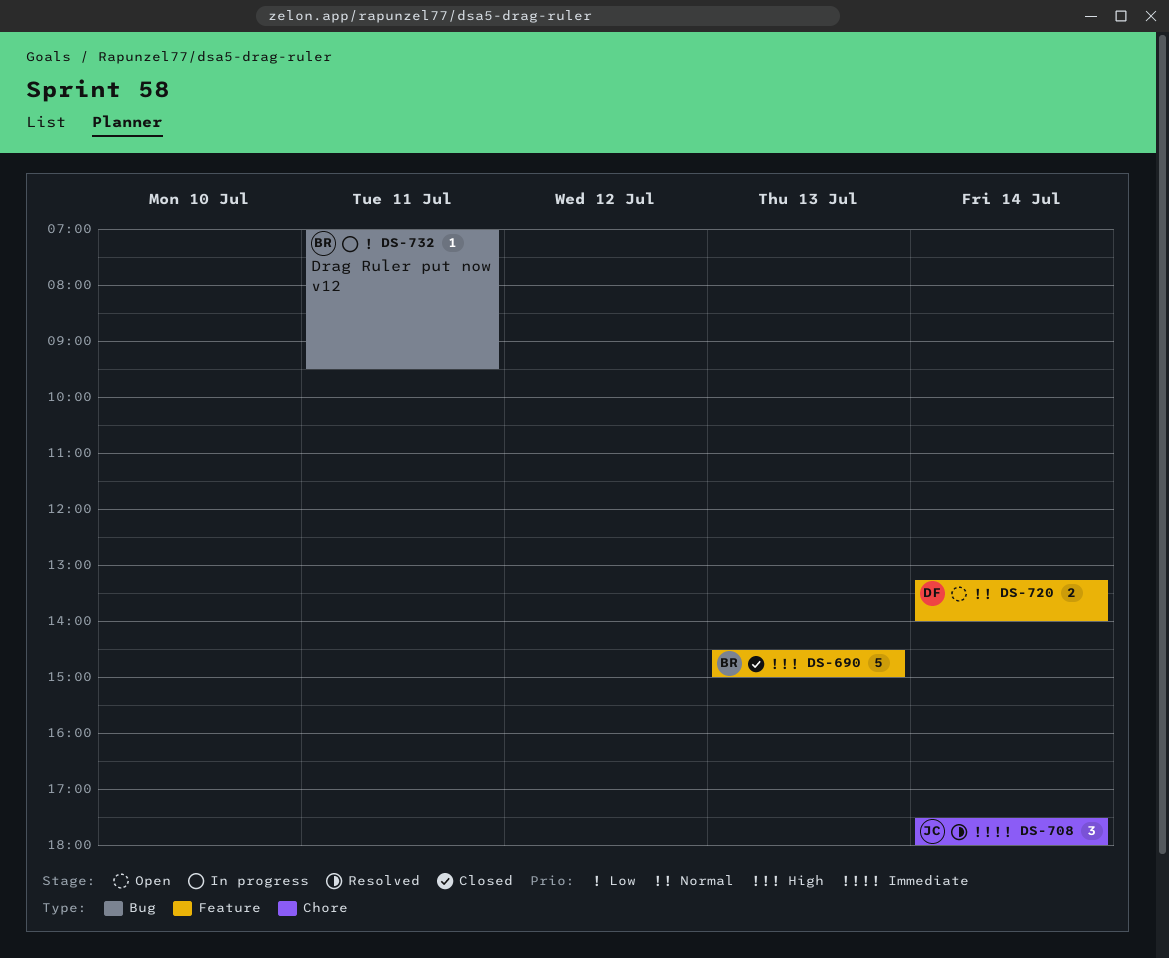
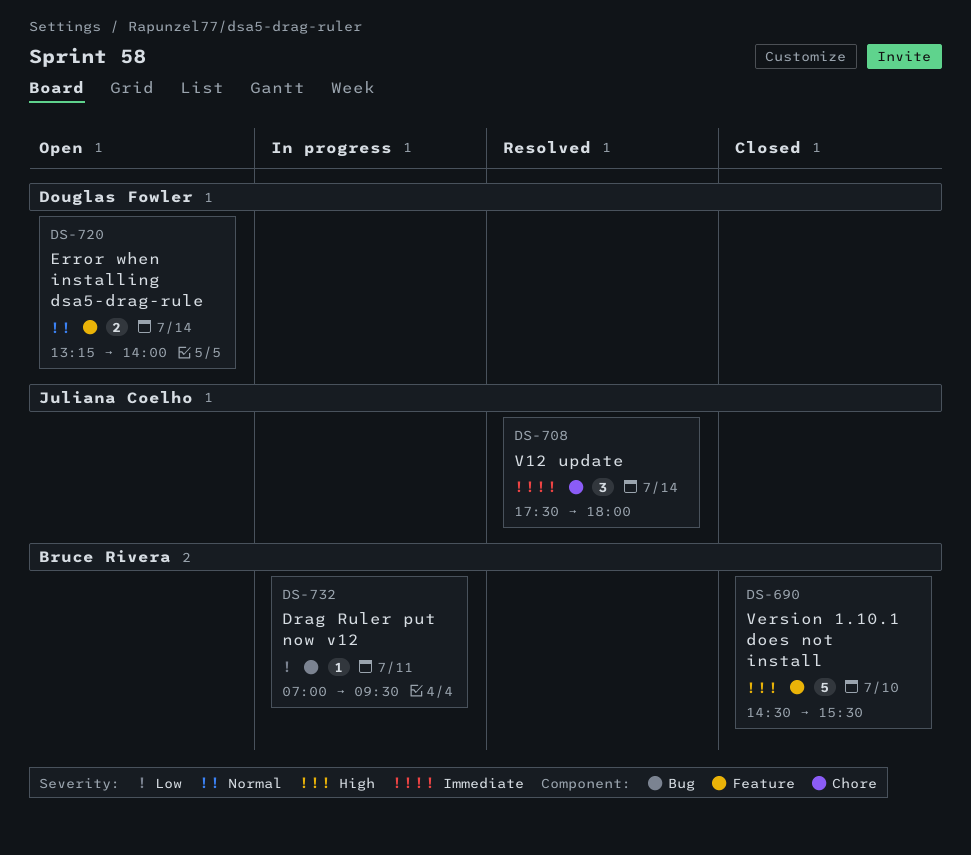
DS-690, day: Jul 13 -> Jul 10
DS-690, ends: 15:00 -> 15:30

